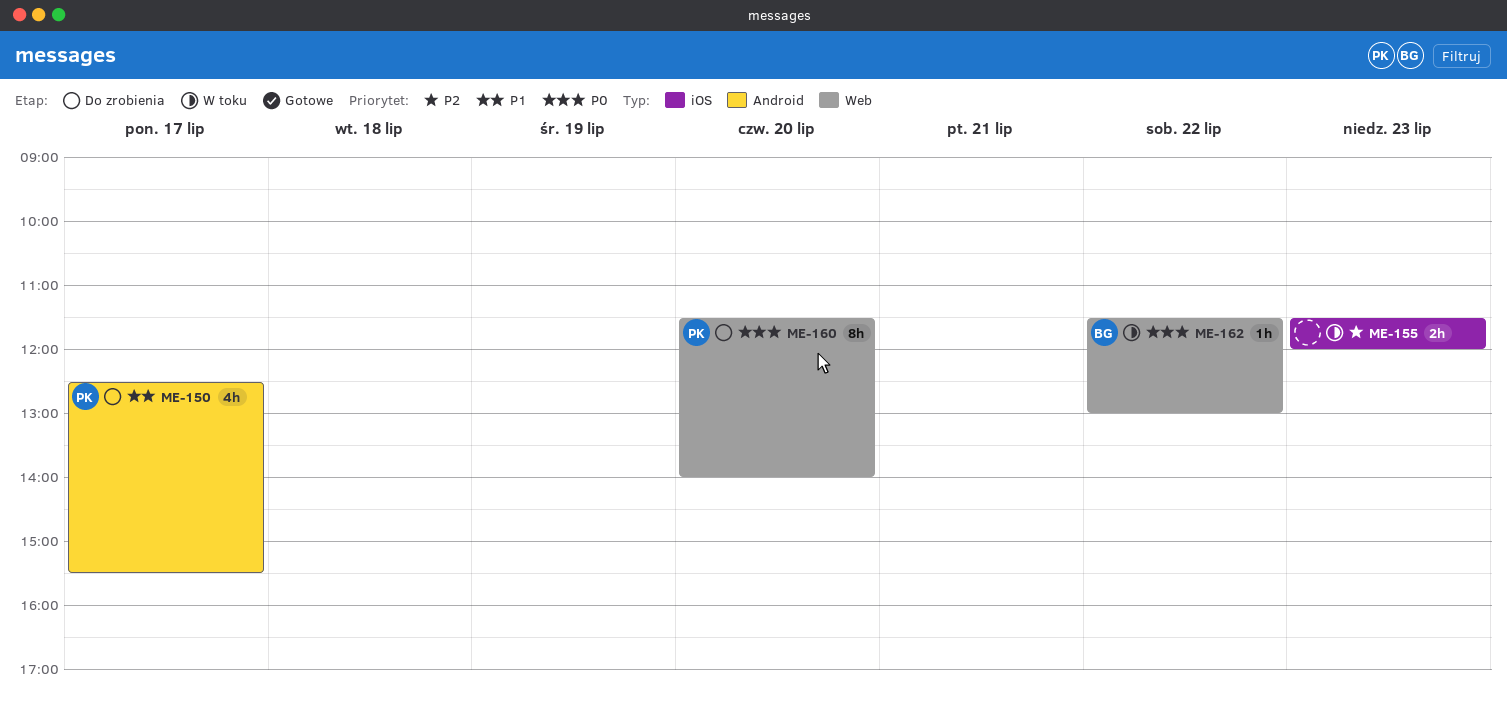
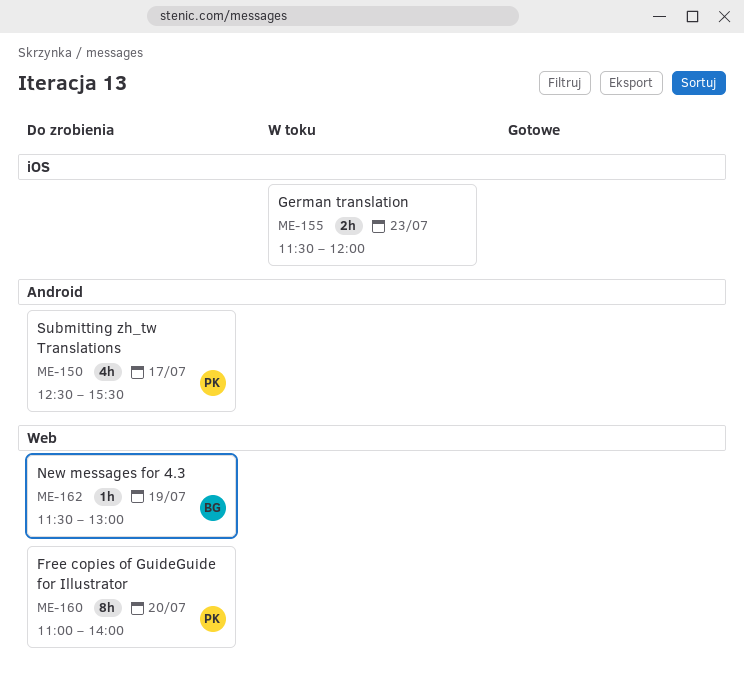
ME-160, begins: 11:30 -> 11:00
ME-162, status: W toku -> Do zrobienia
ME-162, day: Jul 22 -> Jul 19

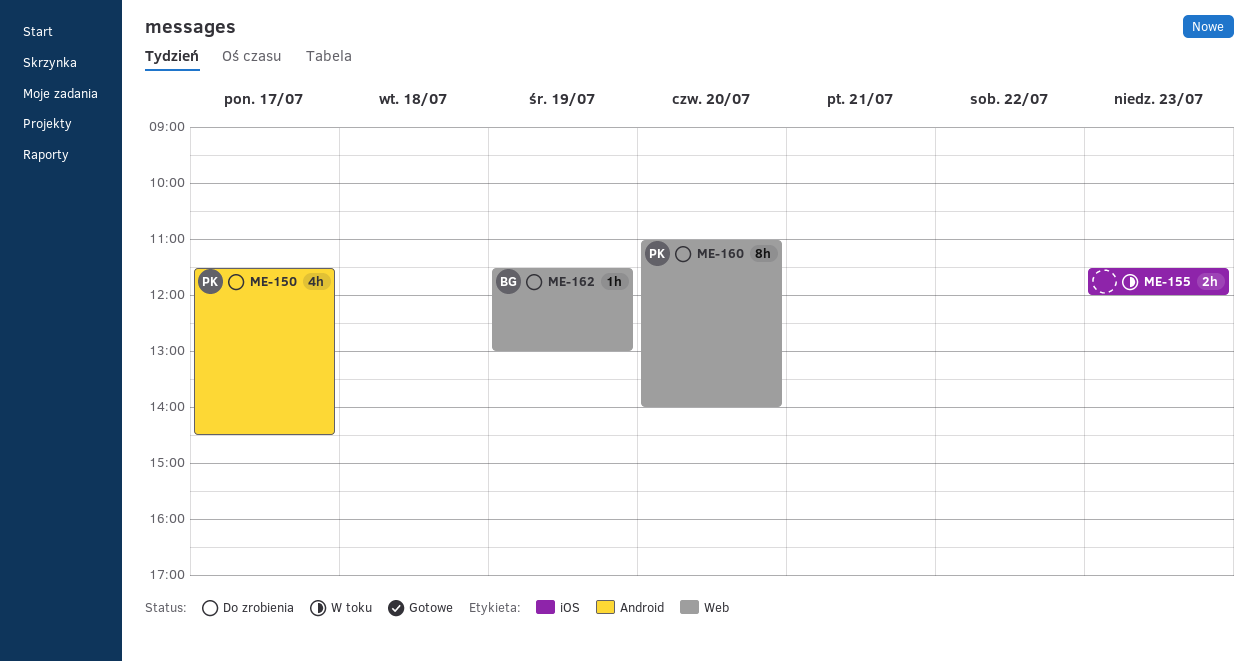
ME-150, begins: 12:30 -> 11:30
ME-150, ends: 15:30 -> 14:30

